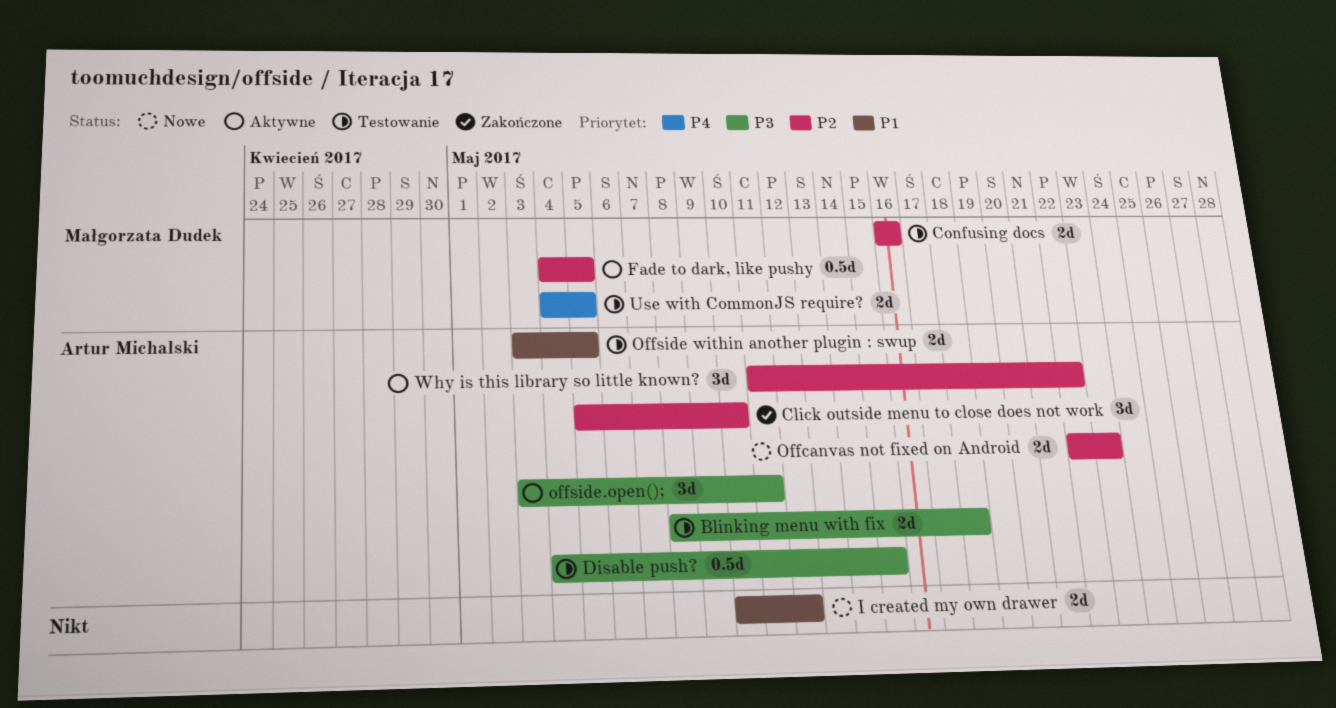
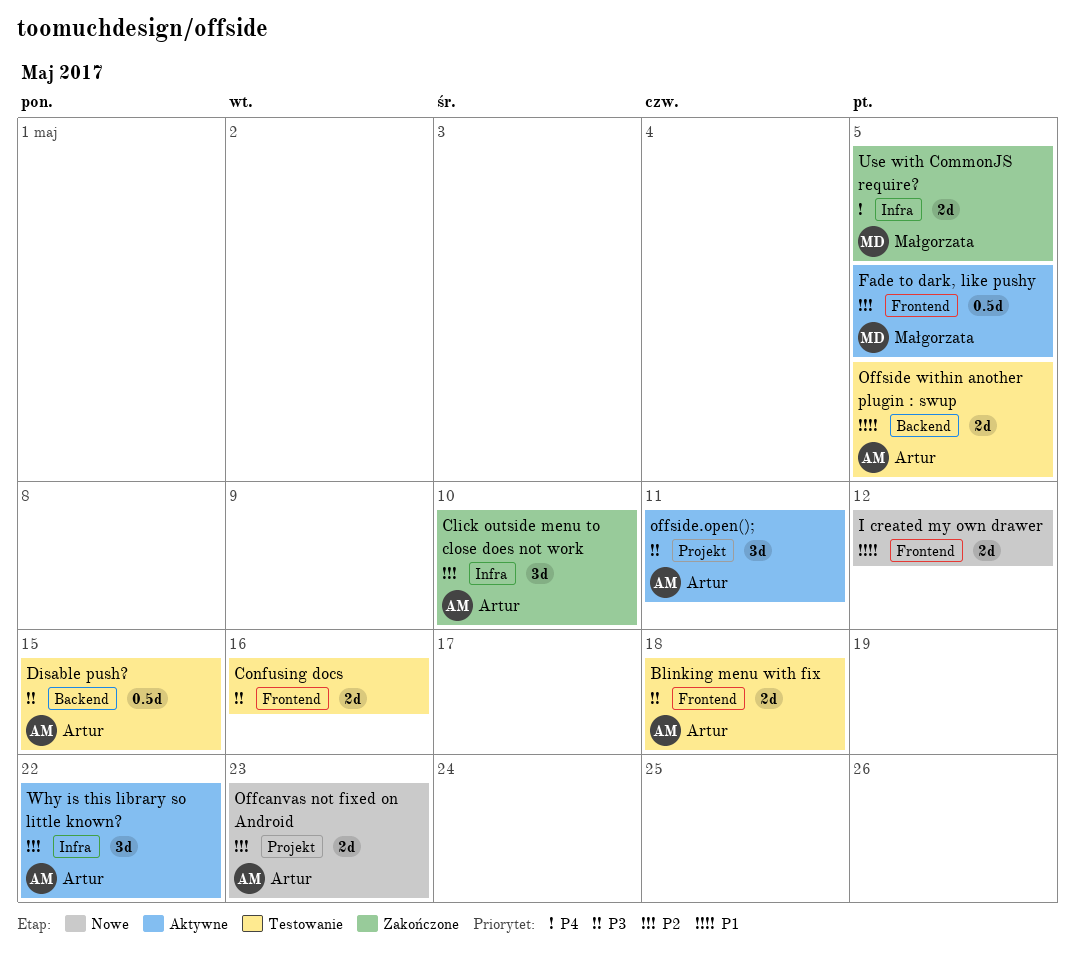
Confusing docs, owner: Małgorzata Dudek -> none
Confusing docs, priority: P2 -> P3
Use with CommonJS require?, status: Testowanie -> Zakończone

